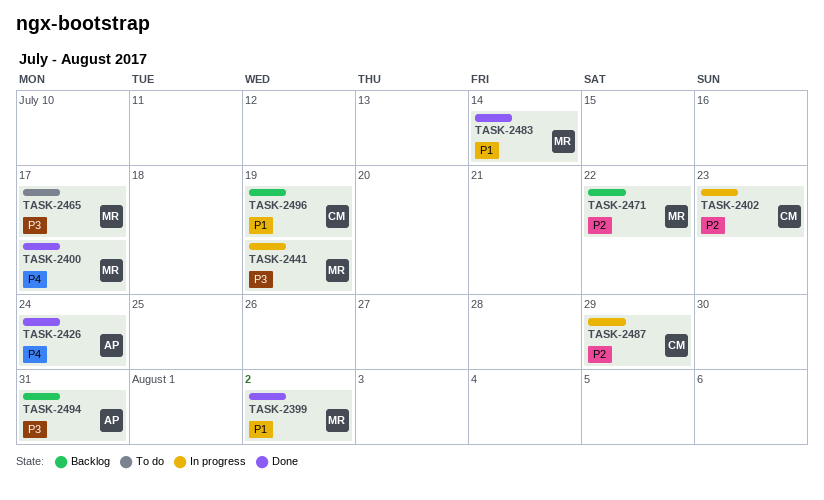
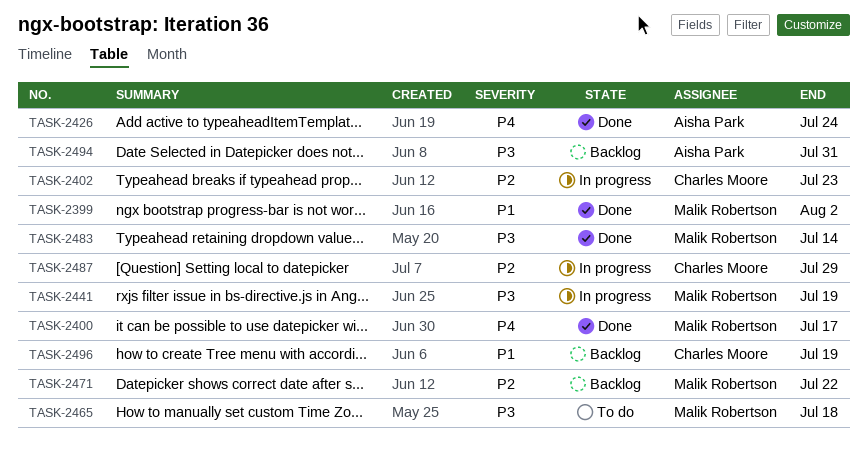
TASK-2465, due: Jul 17 -> Jul 18
TASK-2483, priority: P1 -> P3

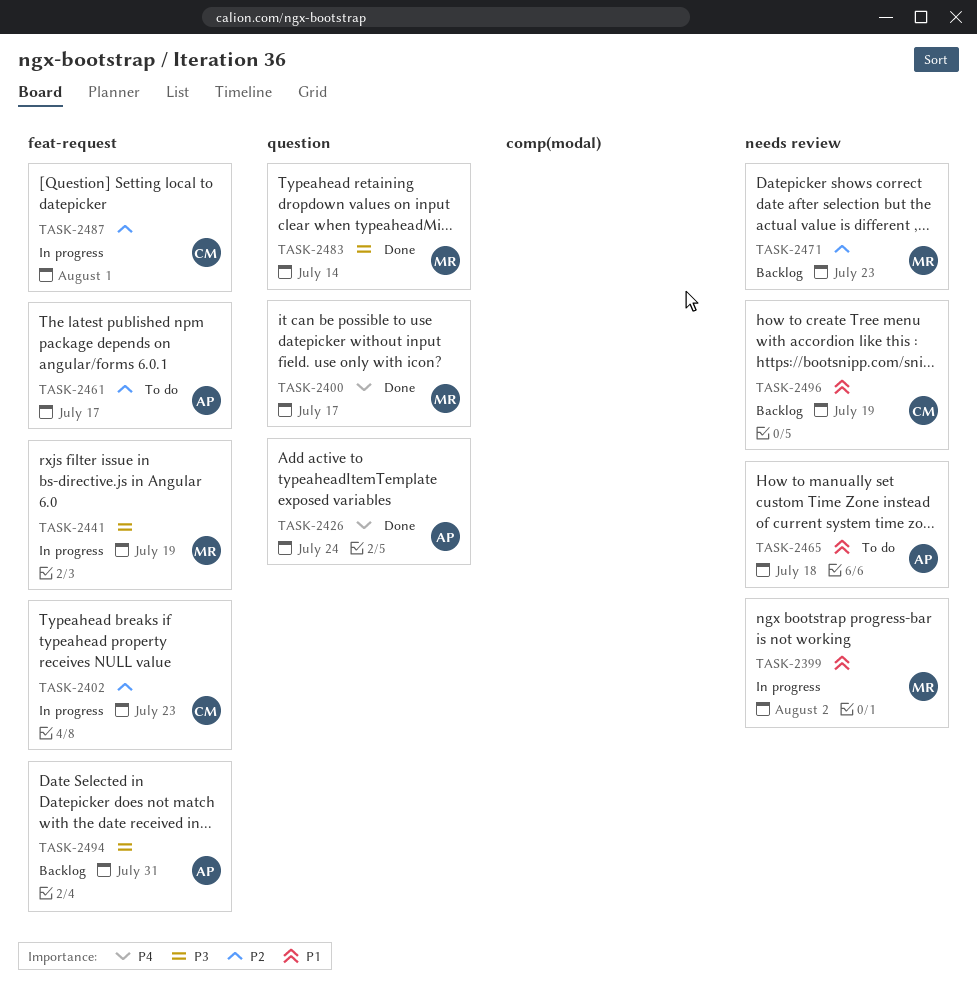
TASK-2399, status: Done -> In progress
TASK-2461: none -> present
TASK-2465, owner: Malik Robertson -> Aisha Park
TASK-2465, priority: P3 -> P1
TASK-2471, due: Jul 22 -> Jul 23
TASK-2487, due: Jul 29 -> Aug 1

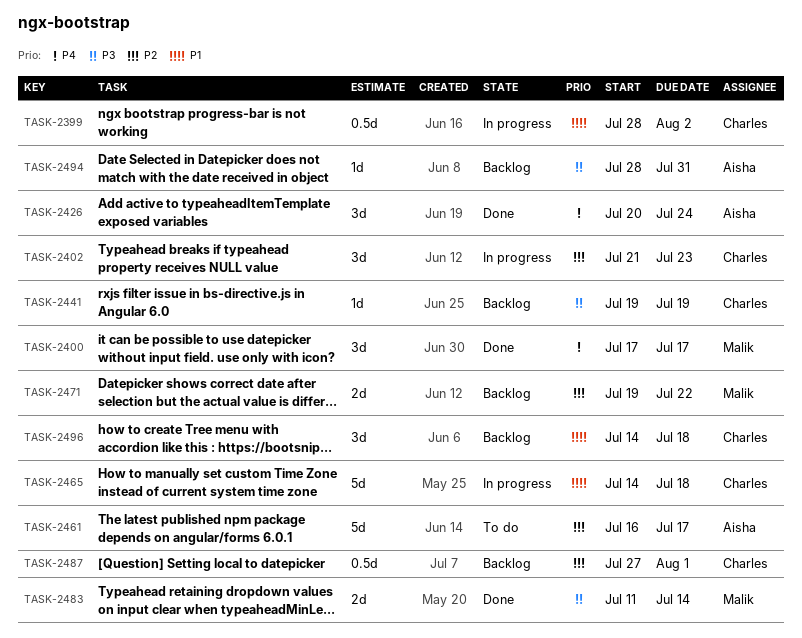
TASK-2399, owner: Malik -> Charles
TASK-2441, status: In progress -> Backlog
TASK-2441, owner: Malik -> Charles
TASK-2465, status: To do -> In progress
TASK-2465, owner: Aisha -> Charles
TASK-2471, due: Jul 23 -> Jul 22
TASK-2487, status: In progress -> Backlog
TASK-2496, due: Jul 19 -> Jul 18

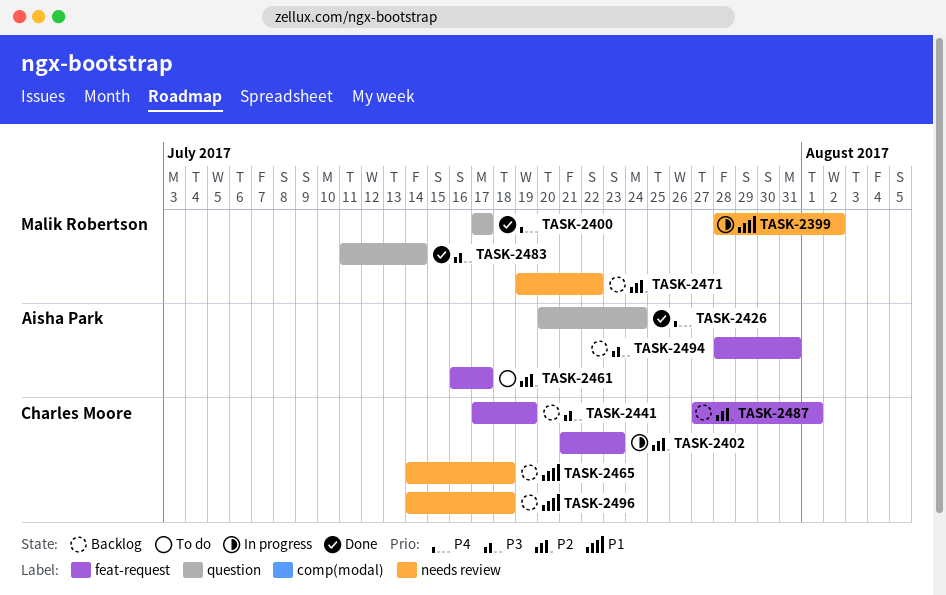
TASK-2399, owner: Charles Moore -> Malik Robertson
TASK-2441, start: Jul 19 -> Jul 17
TASK-2465, status: In progress -> Backlog

